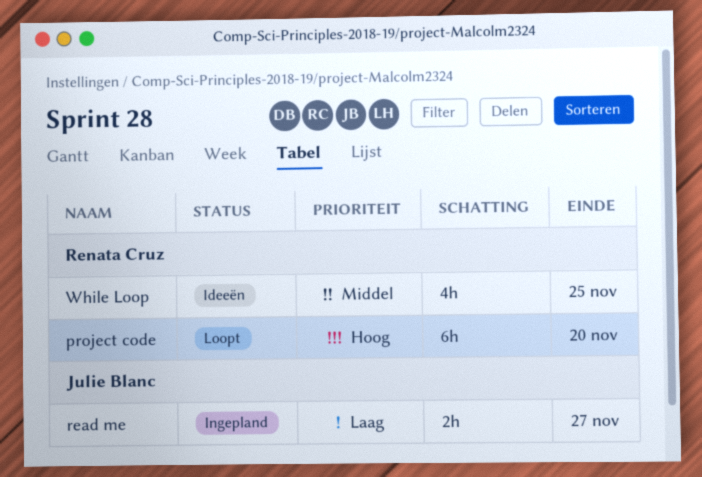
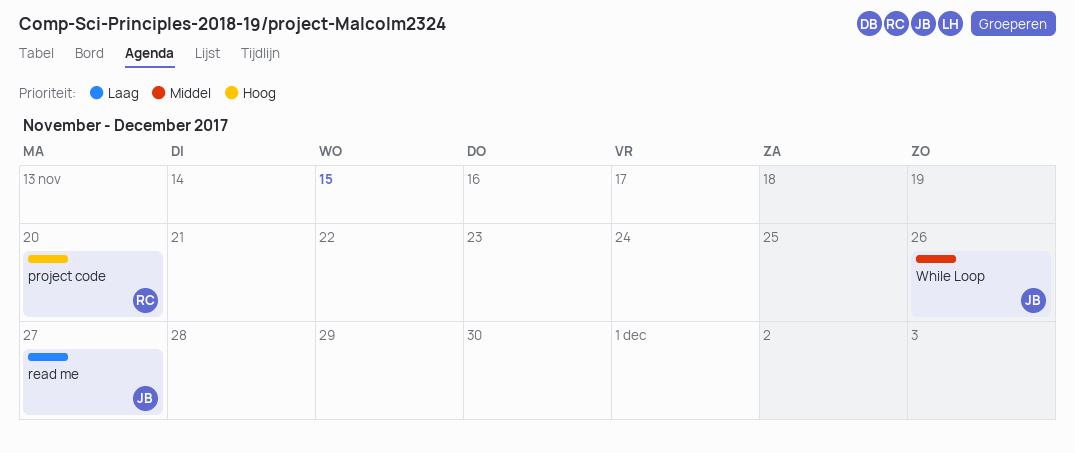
While Loop, owner: Renata Cruz -> Julie Blanc
While Loop, due: Nov 25 -> Nov 26

